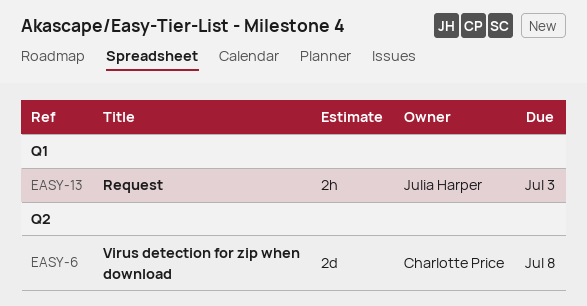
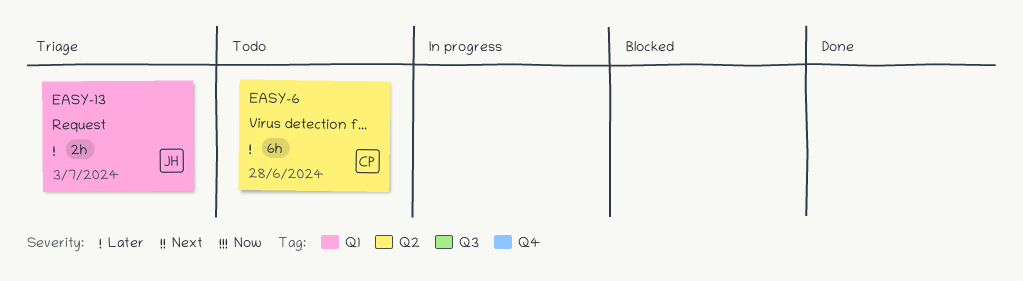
EASY-6, estimate: 2d -> 6h
EASY-6, due: Jul 8 -> Jun 28

